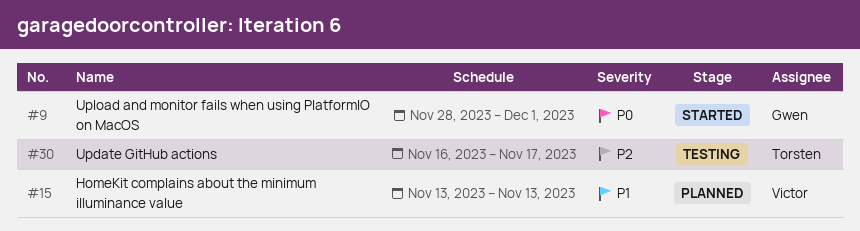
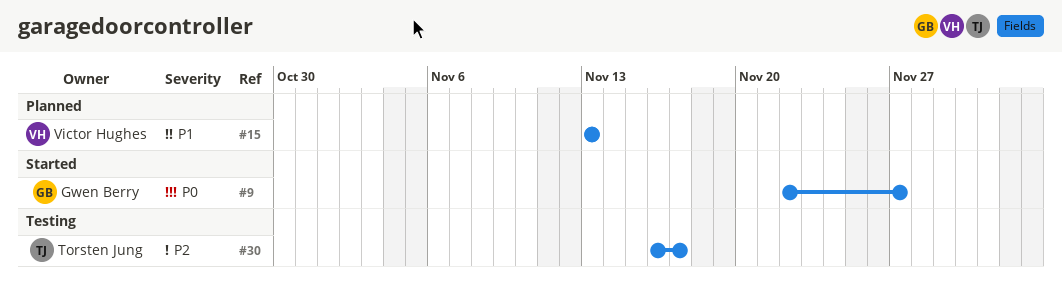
#9, start: Nov 28 -> Nov 22
#9, due: Dec 1 -> Nov 27

